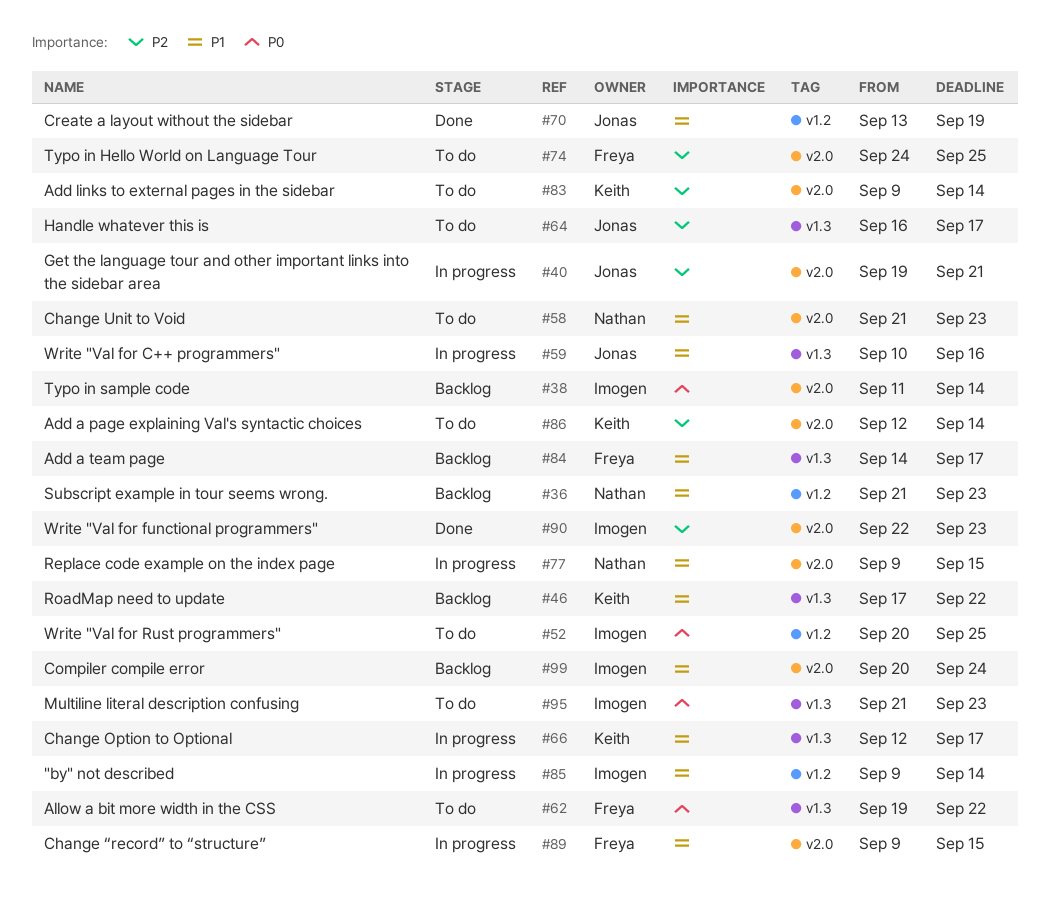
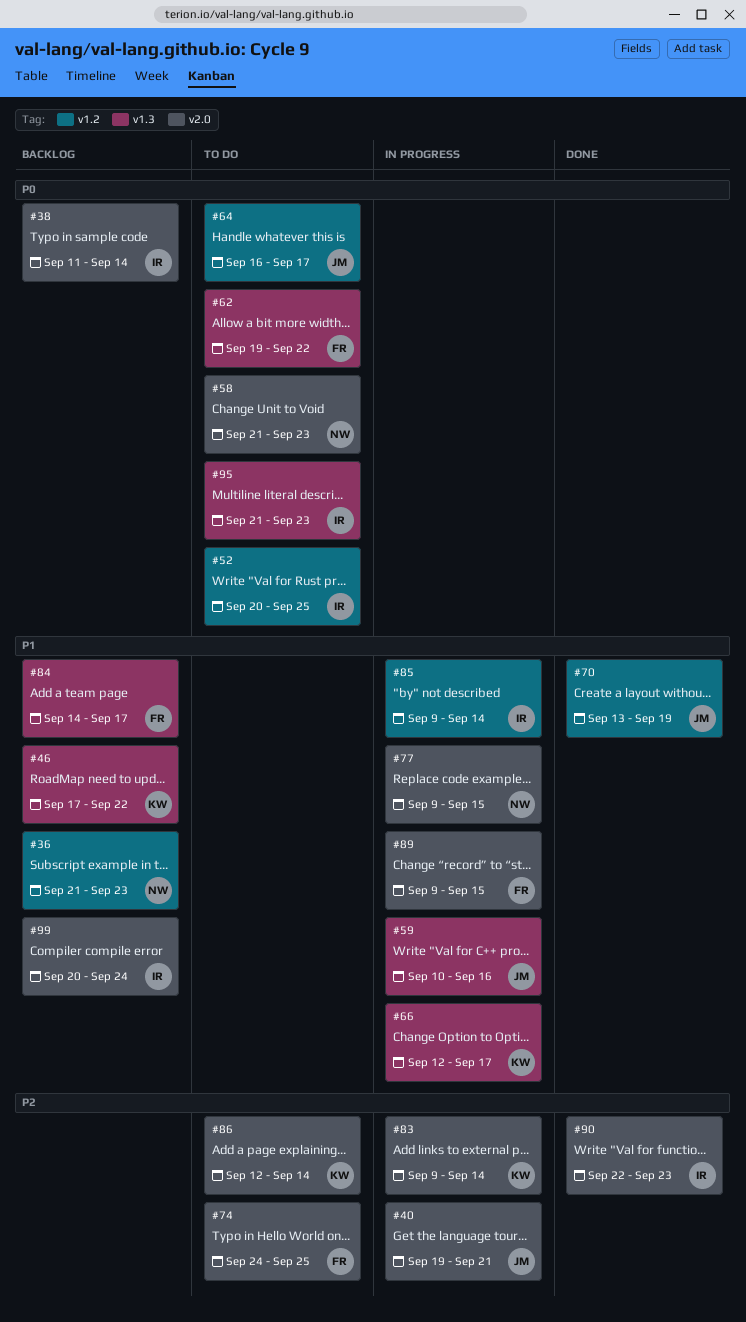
#58, priority: P1 -> P0
#64, priority: P2 -> P0
#64, label: v1.3 -> v1.2
#83, status: To do -> In progress

